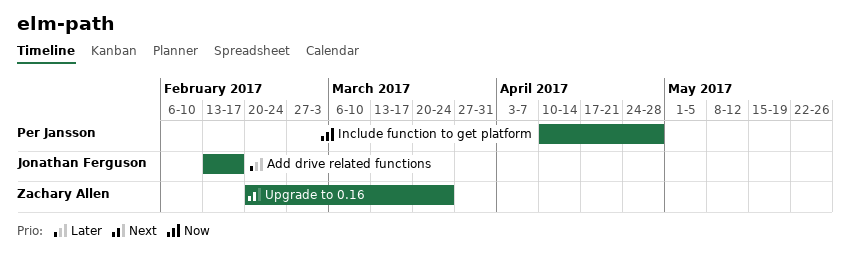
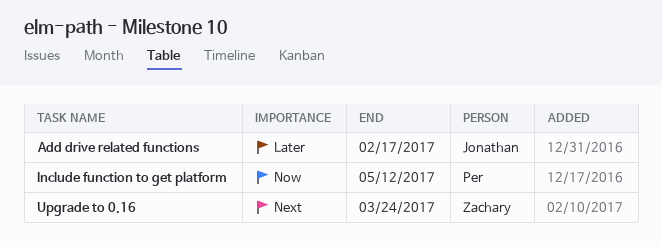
Include function to get platform, due: Apr 28 -> May 12

